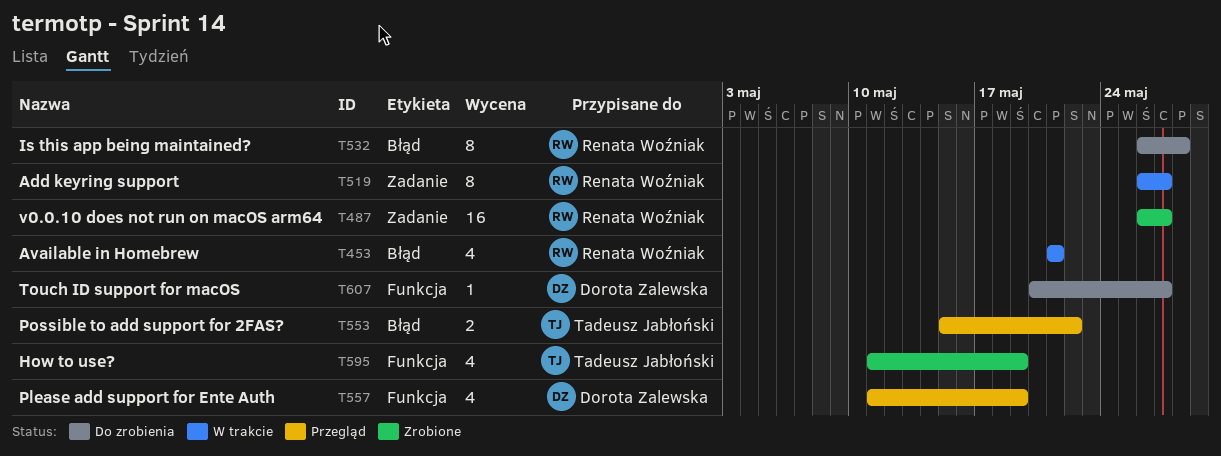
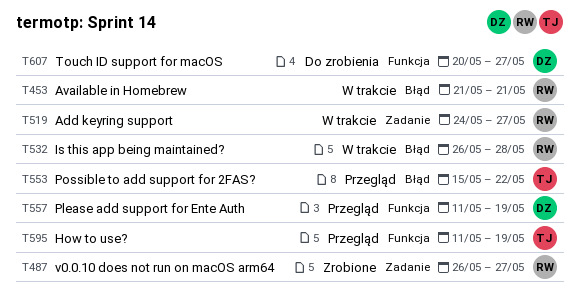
T519, start: May 26 -> May 24
T532, status: Do zrobienia -> W trakcie
T595, status: Zrobione -> Przegląd

